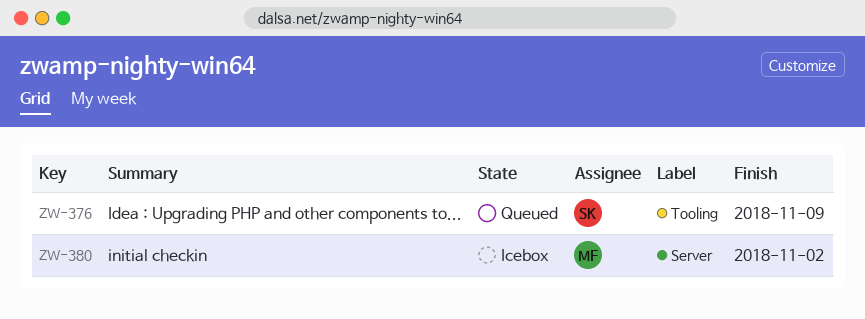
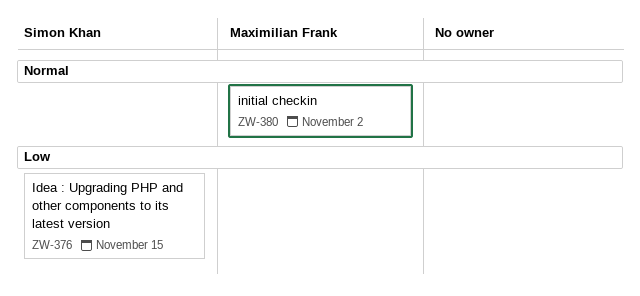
ZW-376, due: Nov 9 -> Nov 15

